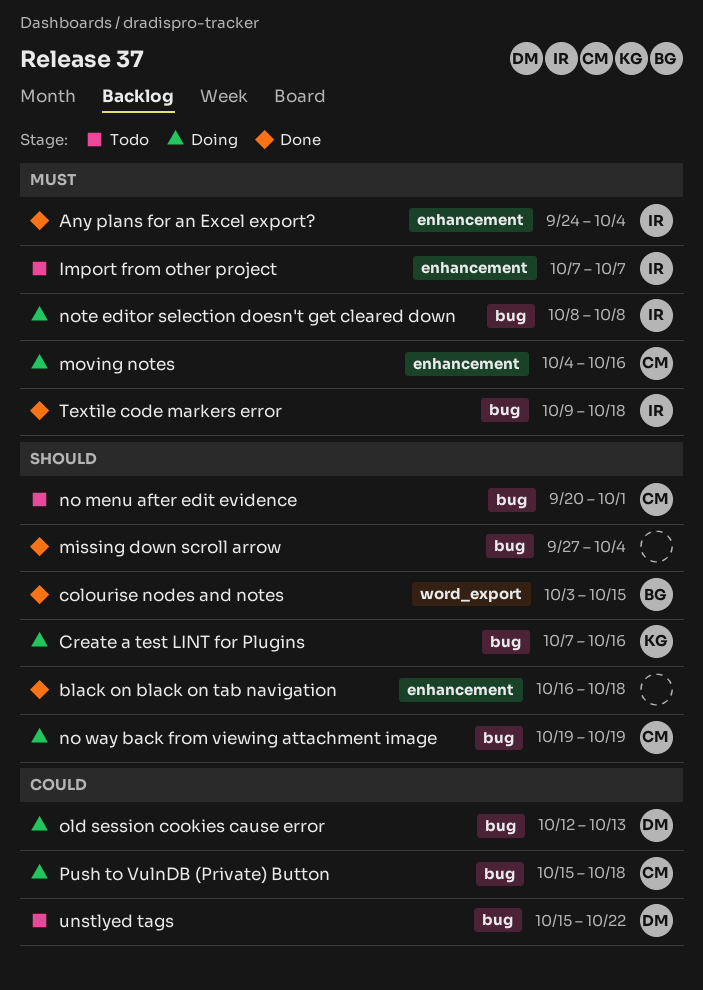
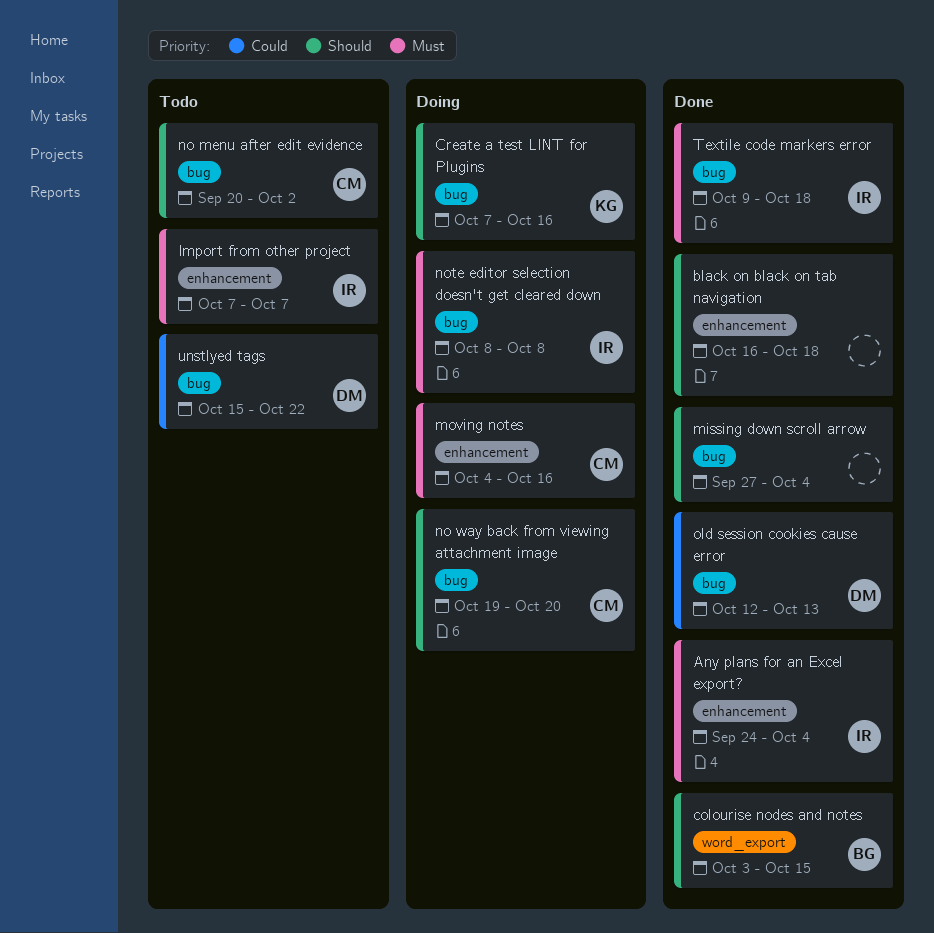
no menu after edit evidence, due: Oct 1 -> Oct 2
no way back from viewing attachment image, due: Oct 19 -> Oct 20
old session cookies cause error, status: Doing -> Done
Push to VulnDB (Private) Button: present -> none

